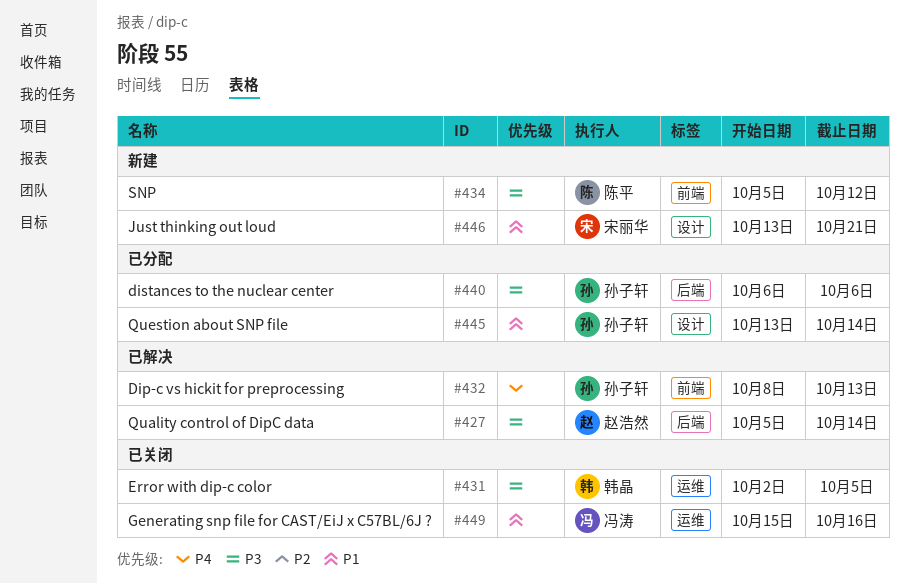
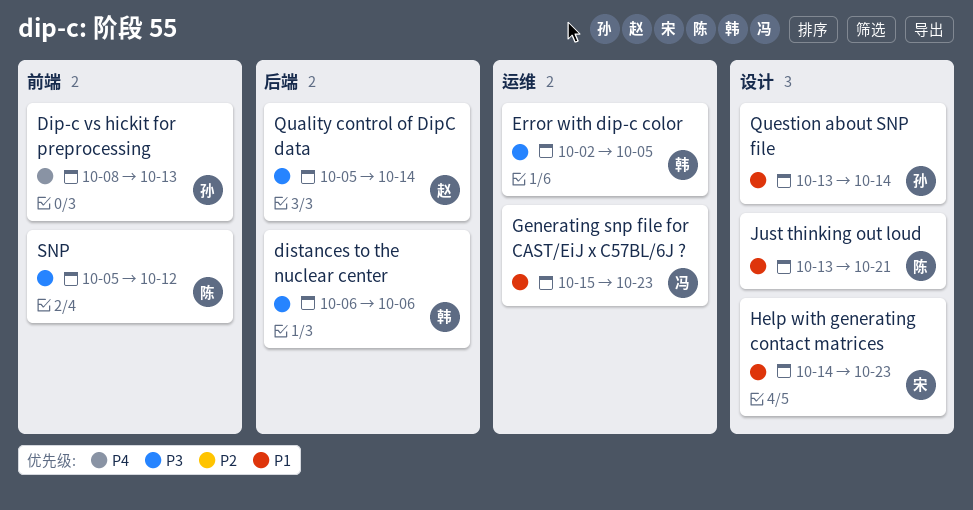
distances to the nuclear center, owner: 孙子轩 -> 韩晶
Generating snp file for CAST/EiJ x C57BL/6J ?, due: Oct 16 -> Oct 23
Help with generating contact matrices: none -> present
Just thinking out loud, owner: 宋丽华 -> 陈平

